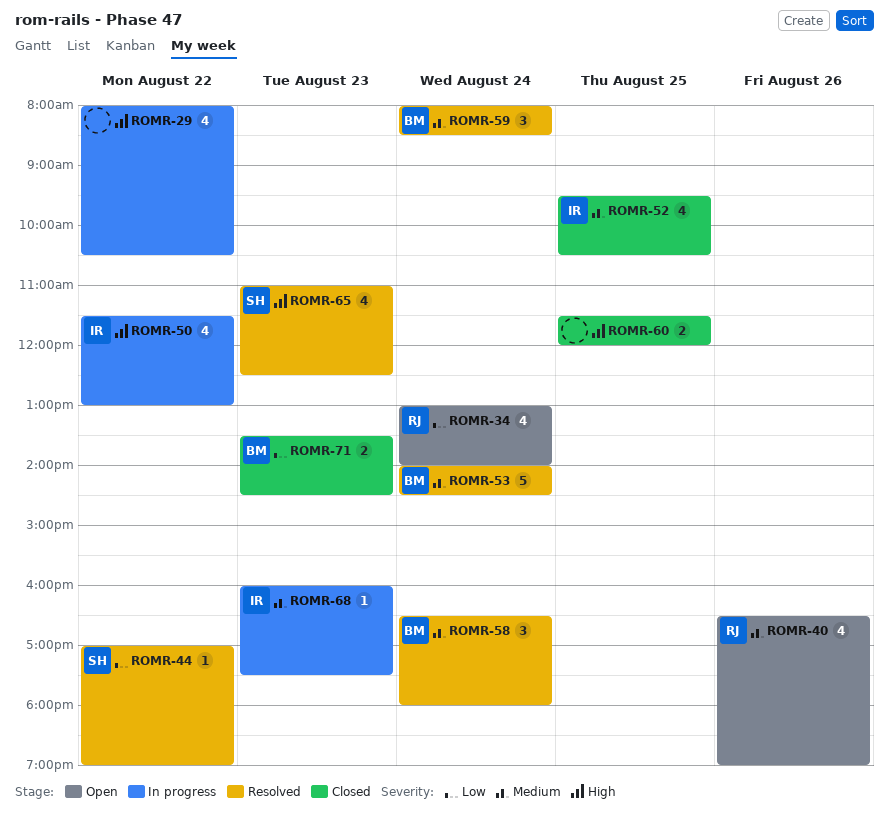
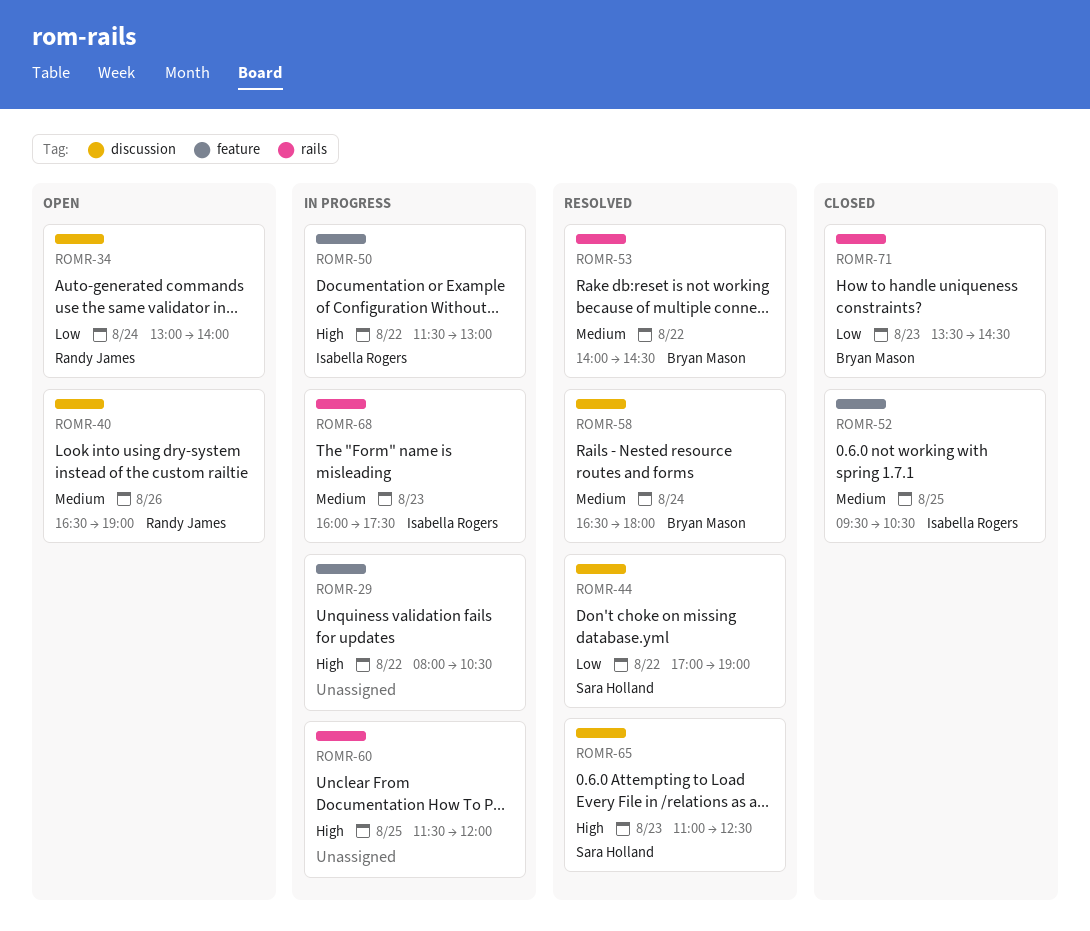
ROMR-53, day: Aug 24 -> Aug 22
ROMR-59: present -> none
ROMR-60, status: Closed -> In progress

